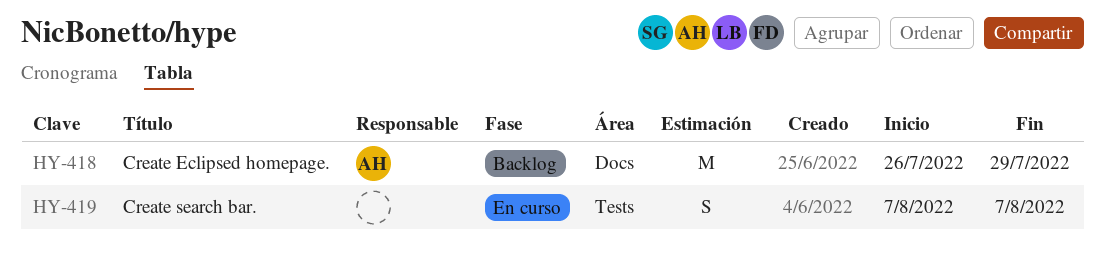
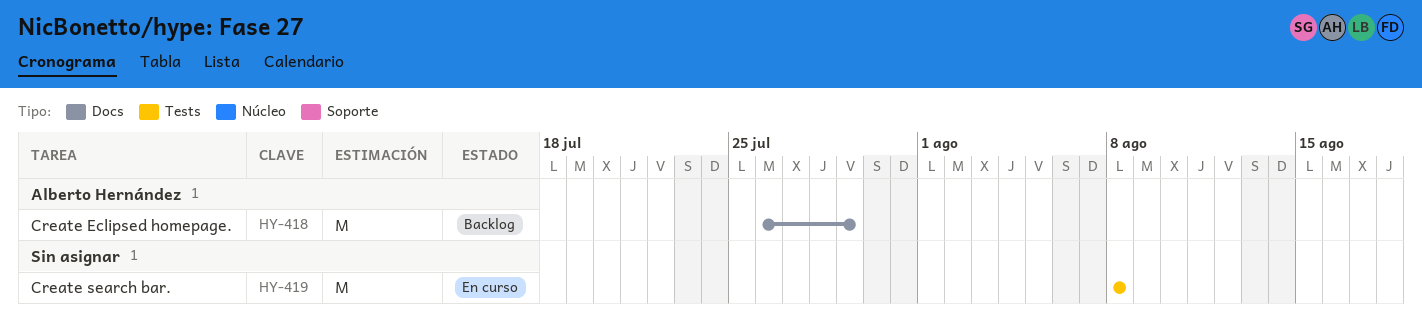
HY-419, estimate: S -> M
HY-419, start: Aug 7 -> Aug 8
HY-419, due: Aug 7 -> Aug 8

